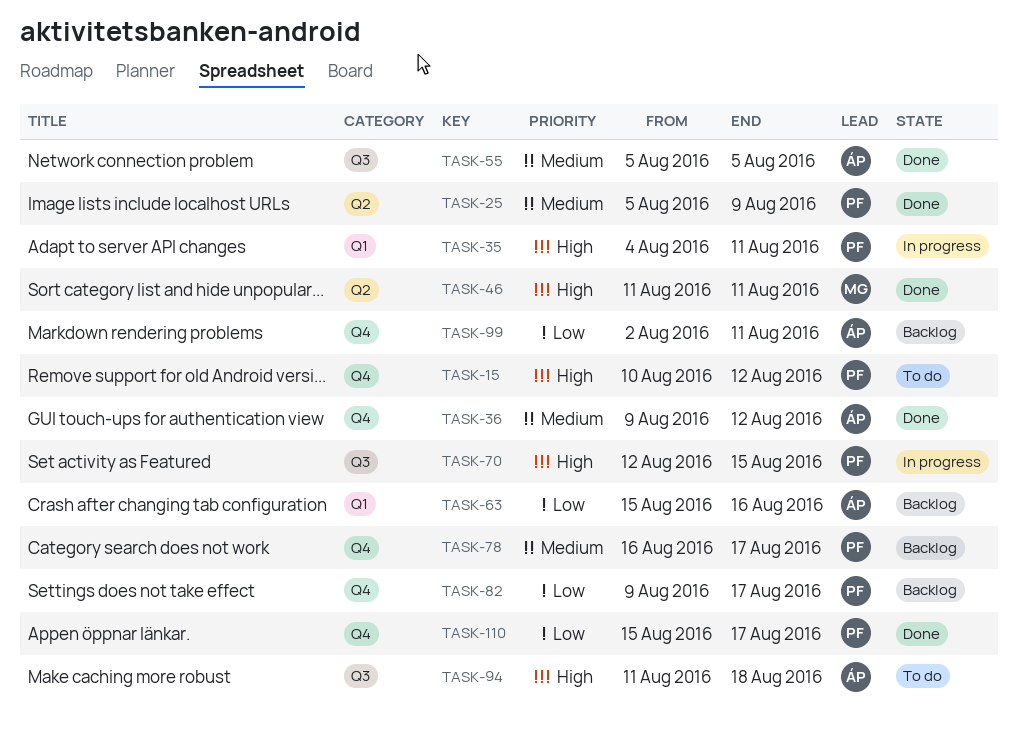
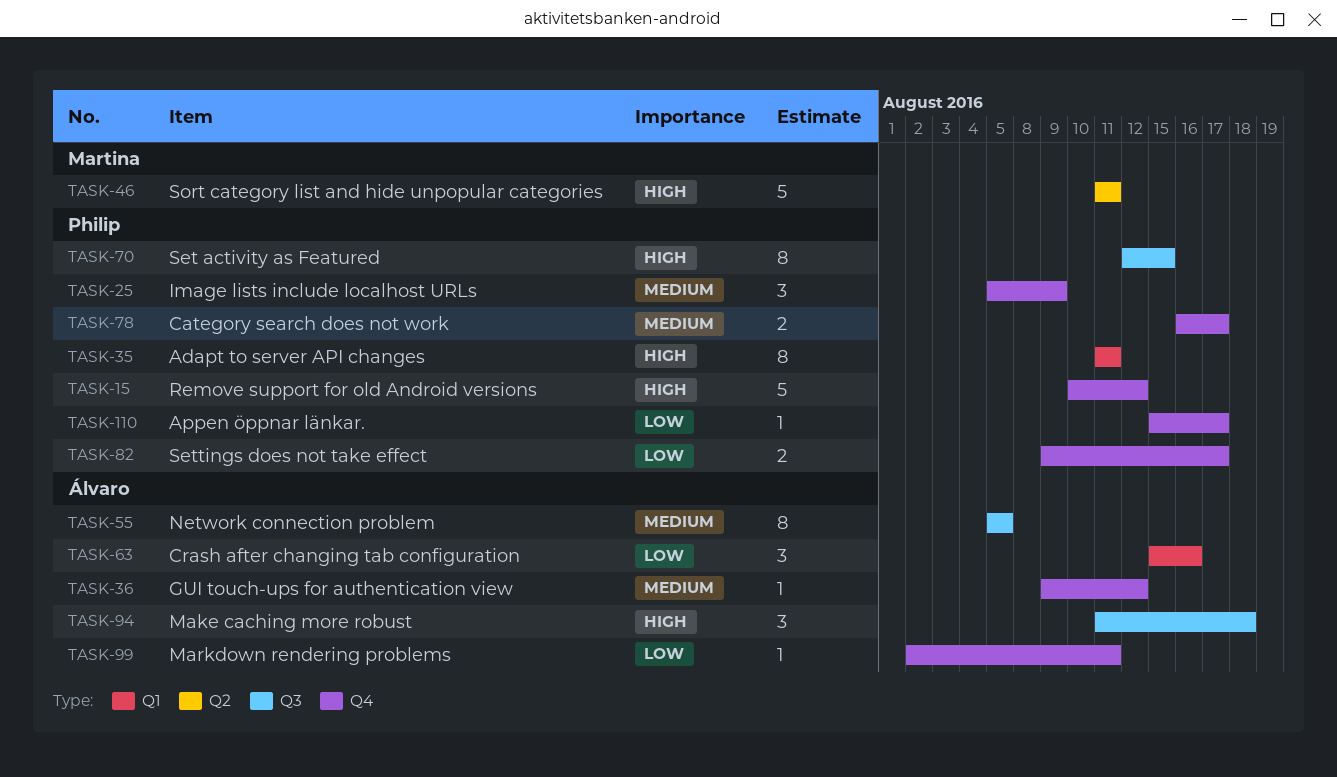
TASK-25, label: Q2 -> Q4
TASK-35, start: Aug 4 -> Aug 11

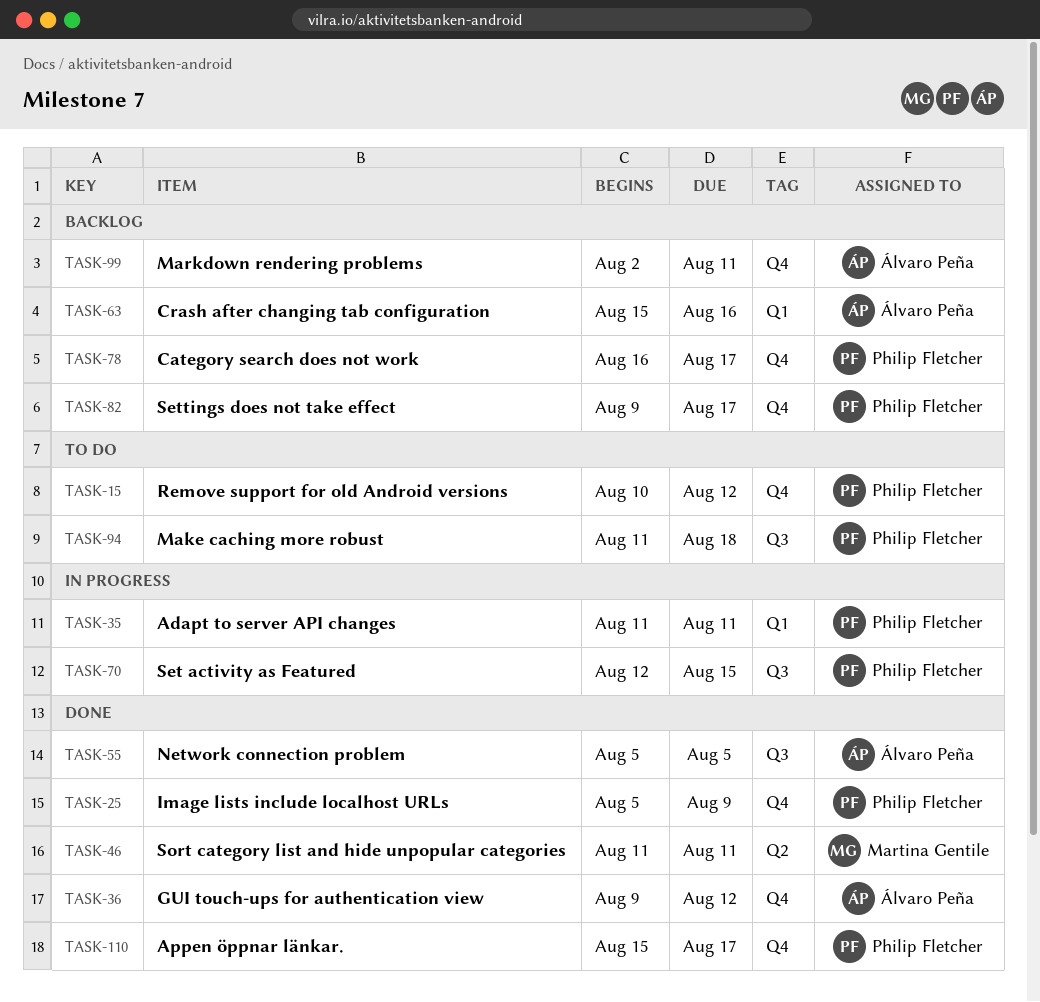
TASK-94, owner: Álvaro Peña -> Philip Fletcher

